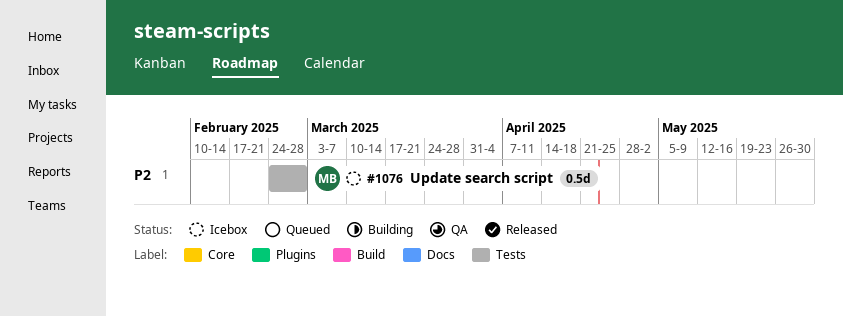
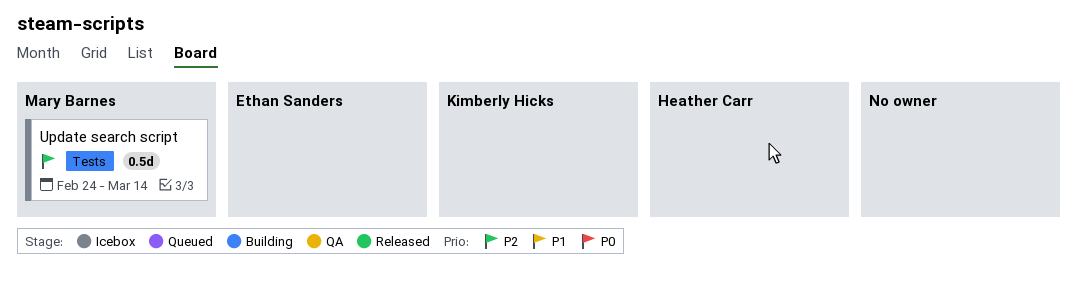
Update search script, due: Feb 28 -> Mar 14

